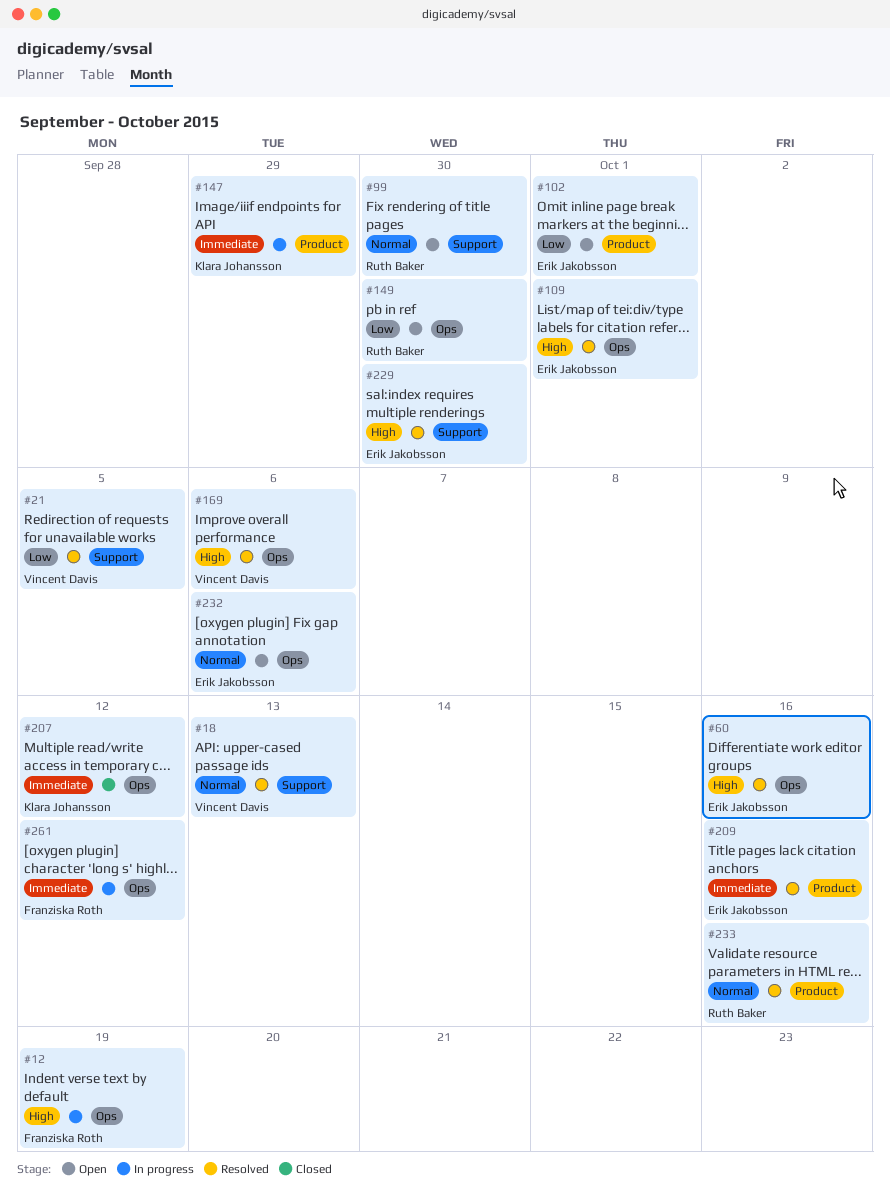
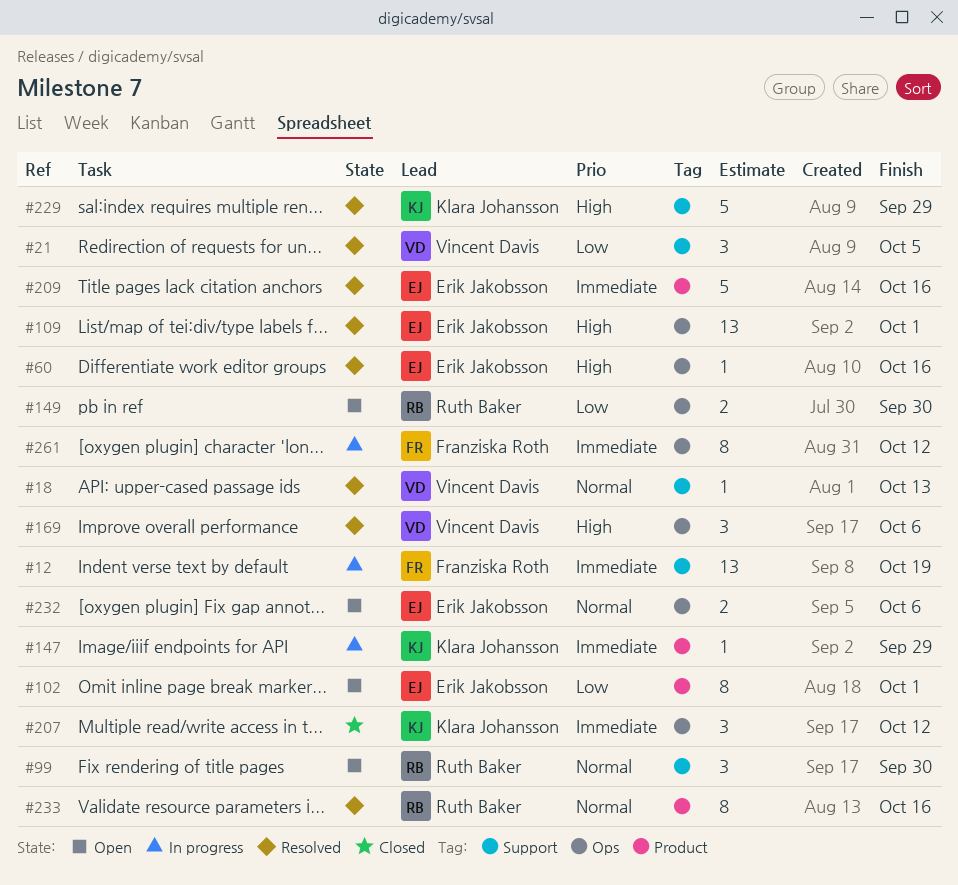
#12, priority: High -> Immediate
#12, label: Ops -> Support
#229, owner: Erik Jakobsson -> Klara Johansson
#229, due: Sep 30 -> Sep 29

